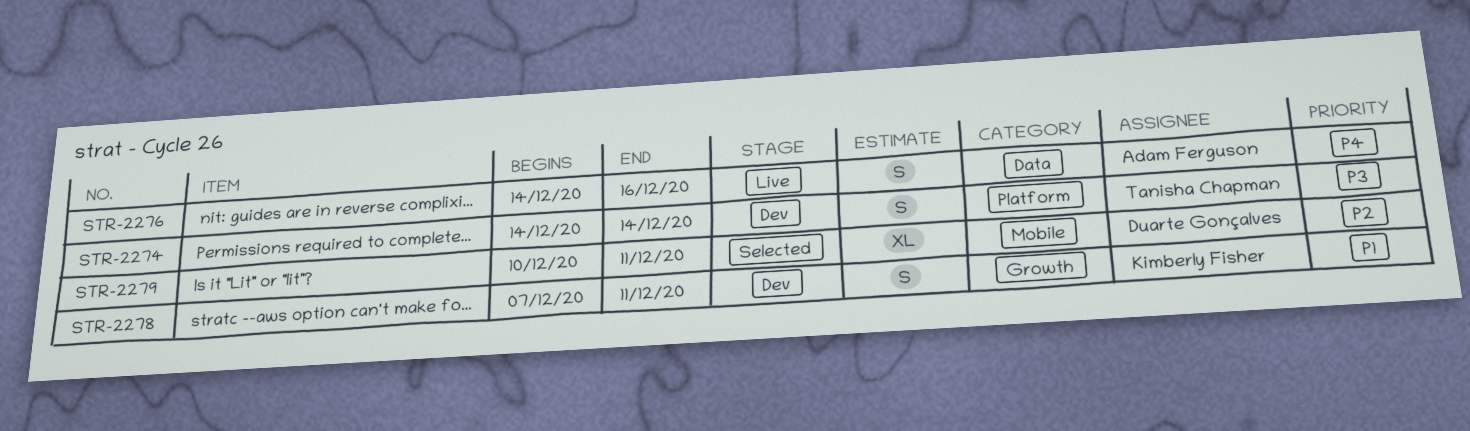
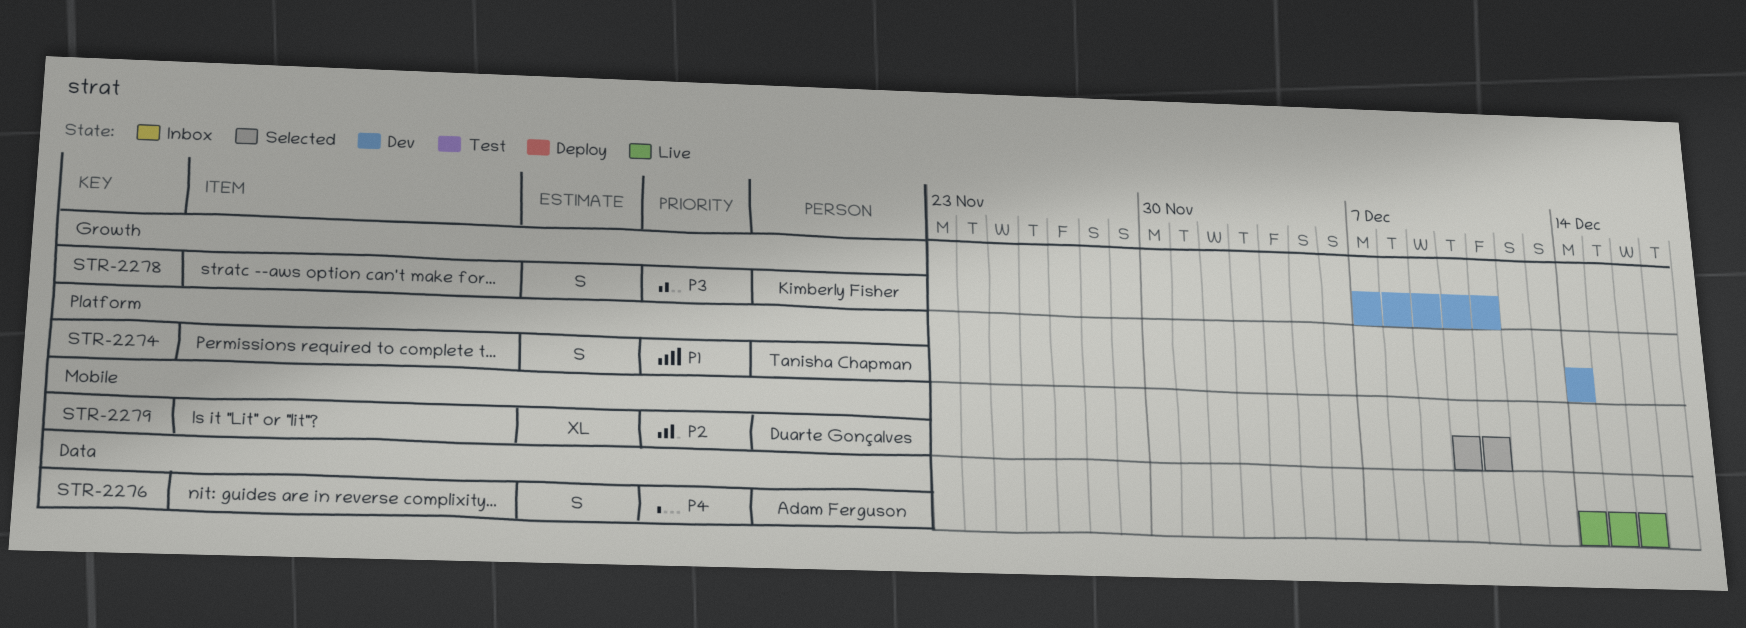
STR-2274, priority: P3 -> P1
STR-2278, priority: P1 -> P3

